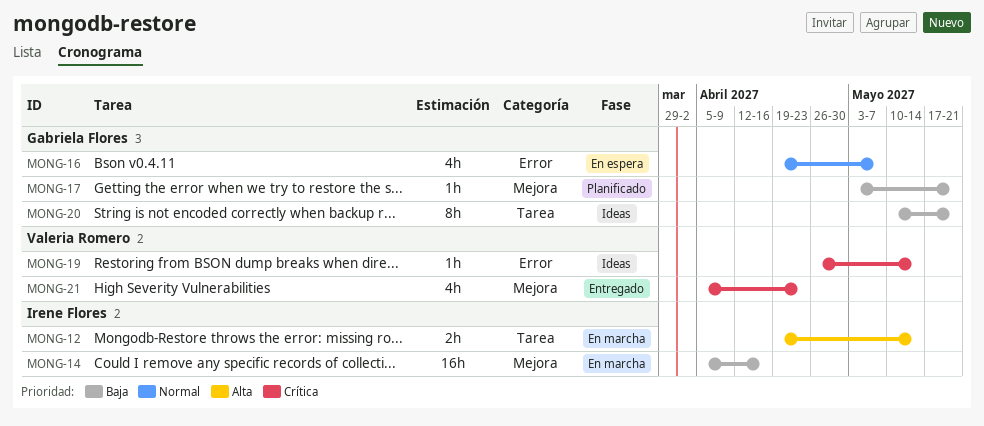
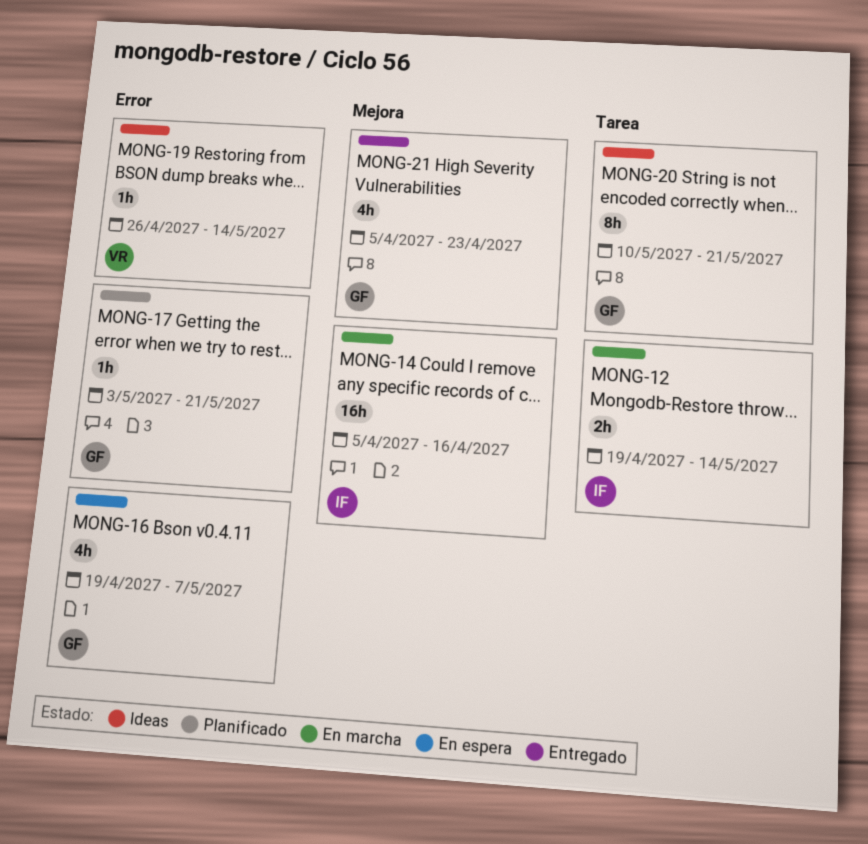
MONG-17, label: Mejora -> Error
MONG-21, owner: Valeria Romero -> Gabriela Flores

